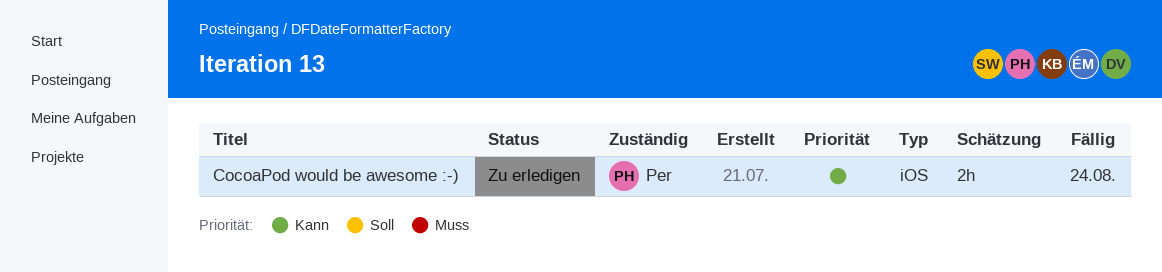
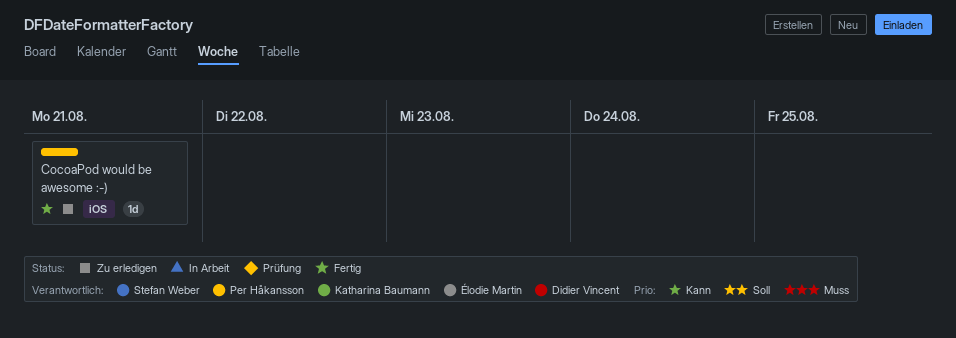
CocoaPod would be awesome :-), estimate: 2h -> 1d
CocoaPod would be awesome :-), due: Aug 24 -> Aug 21

